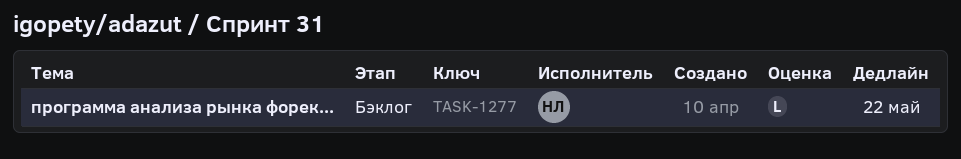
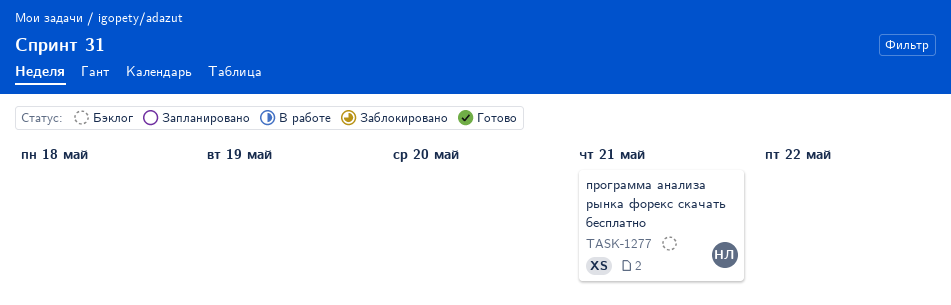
TASK-1277, estimate: L -> XS
TASK-1277, due: May 22 -> May 21

